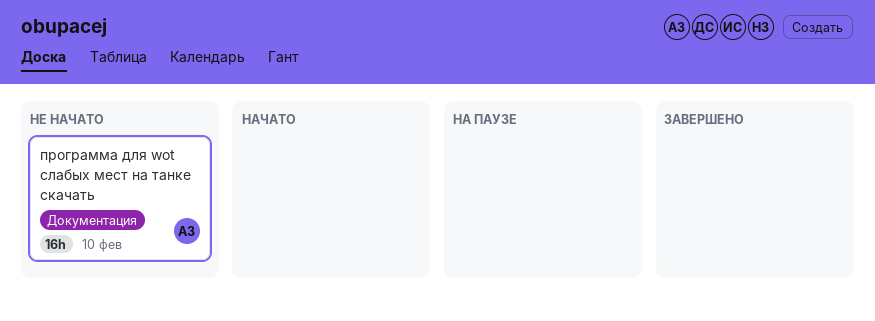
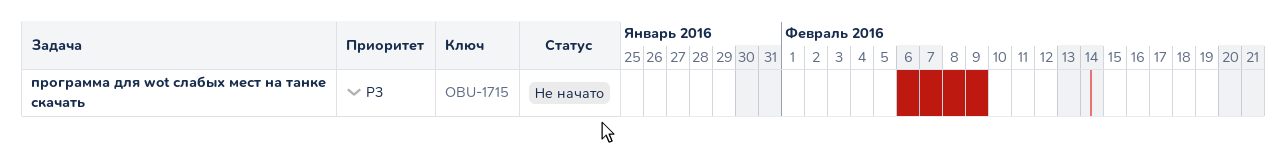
программа для wot слабых мест на танке скачать, due: Feb 10 -> Feb 9

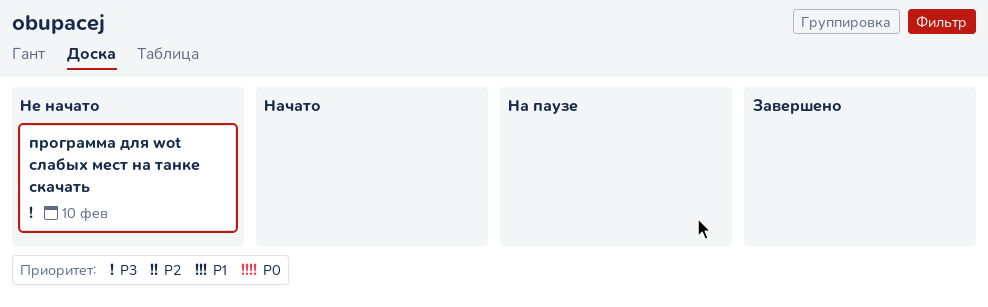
программа для wot слабых мест на танке скачать, due: Feb 9 -> Feb 10

